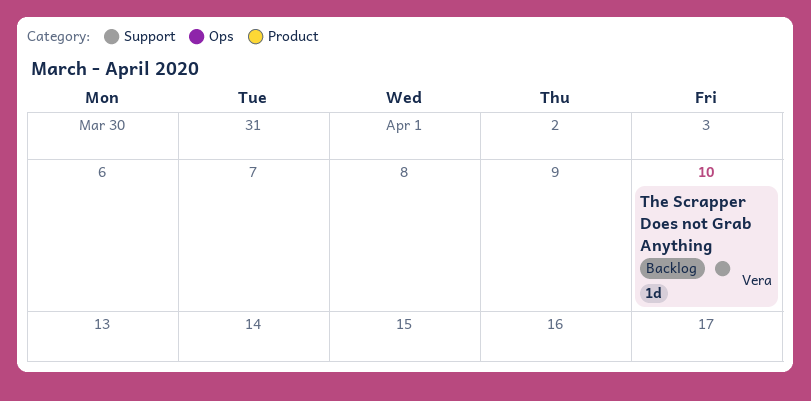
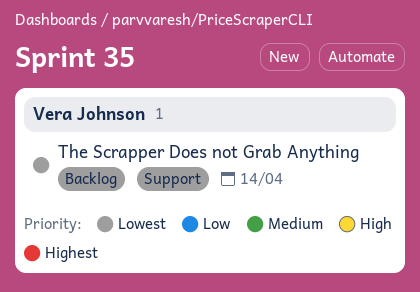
The Scrapper Does not Grab Anything, due: Apr 10 -> Apr 14

